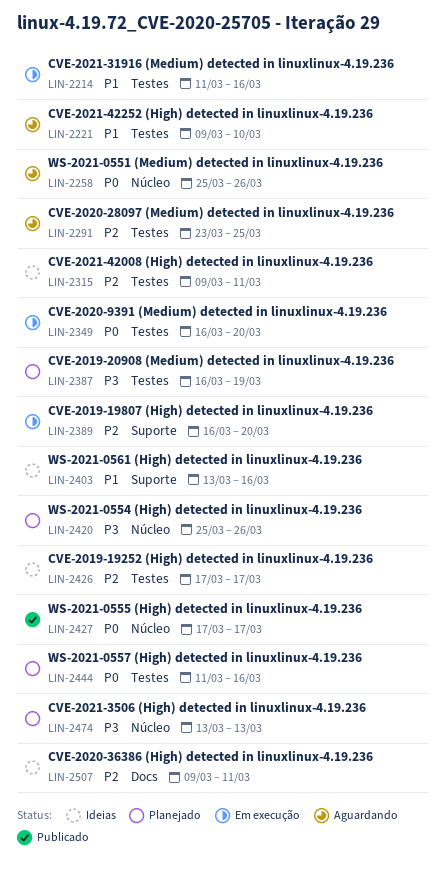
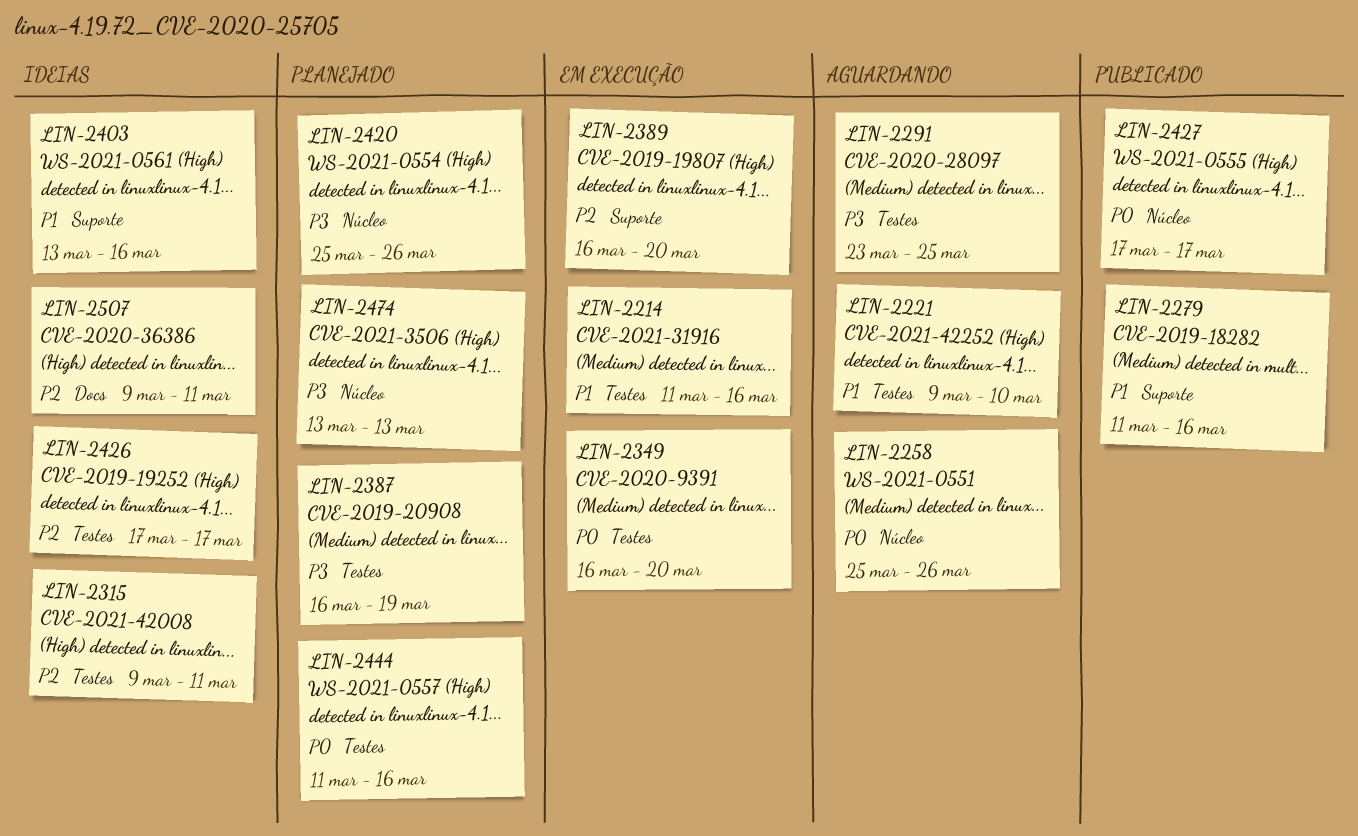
LIN-2279: none -> present
LIN-2291, priority: P2 -> P3

